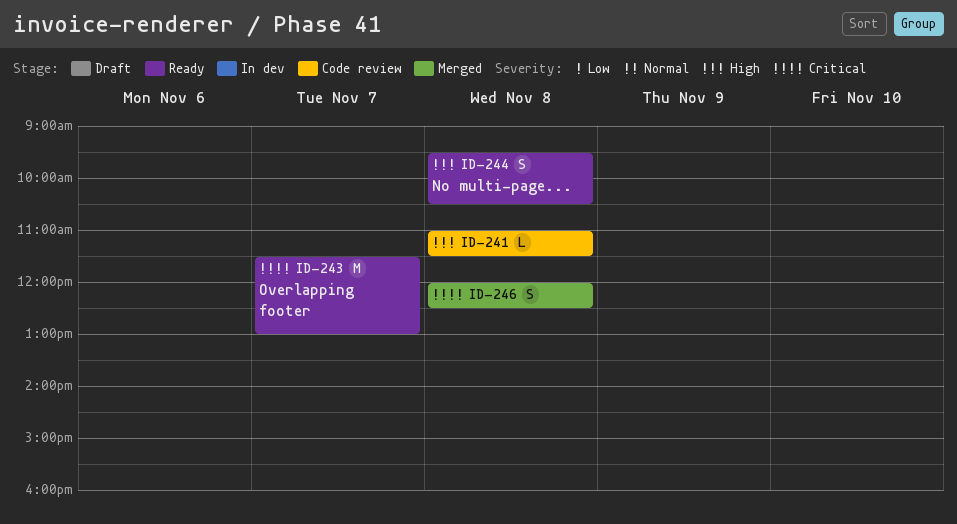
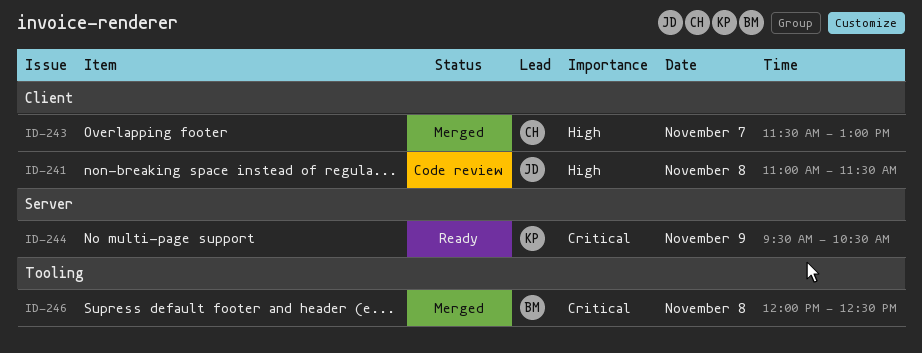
ID-243, status: Ready -> Merged
ID-243, priority: Critical -> High
ID-244, priority: High -> Critical
ID-244, day: Nov 8 -> Nov 9

